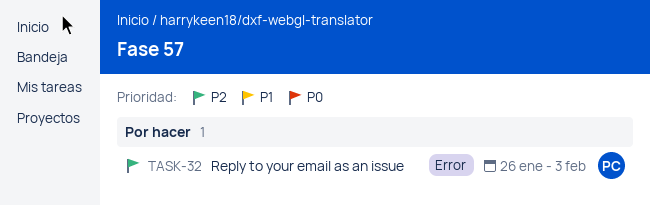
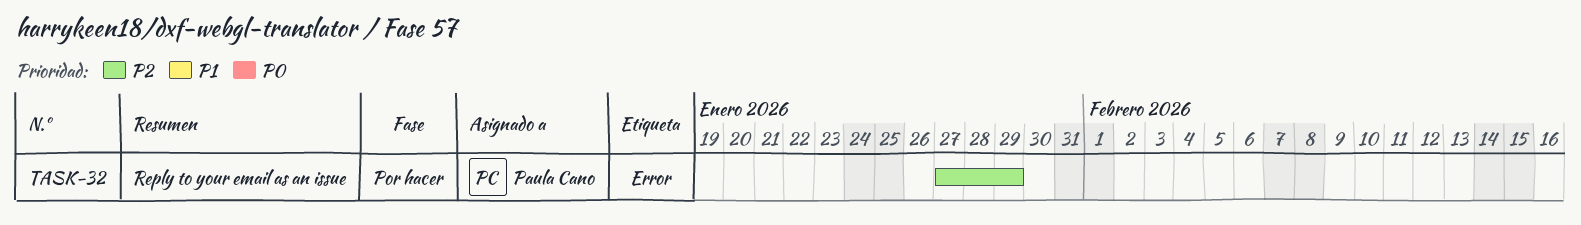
TASK-32, start: Jan 26 -> Jan 27
TASK-32, due: Feb 3 -> Jan 29

